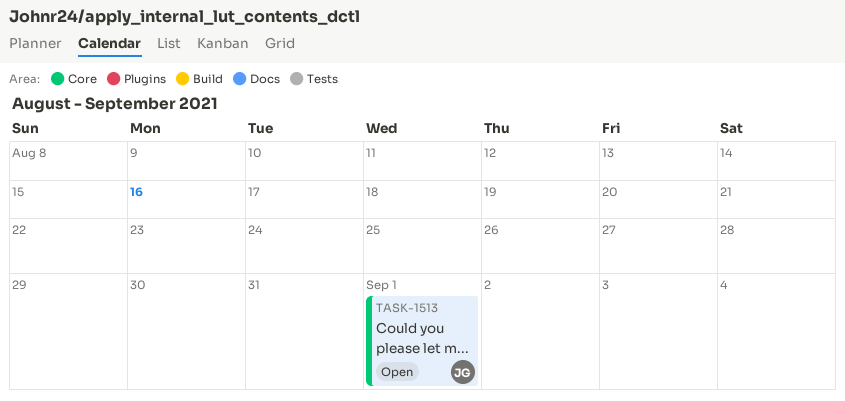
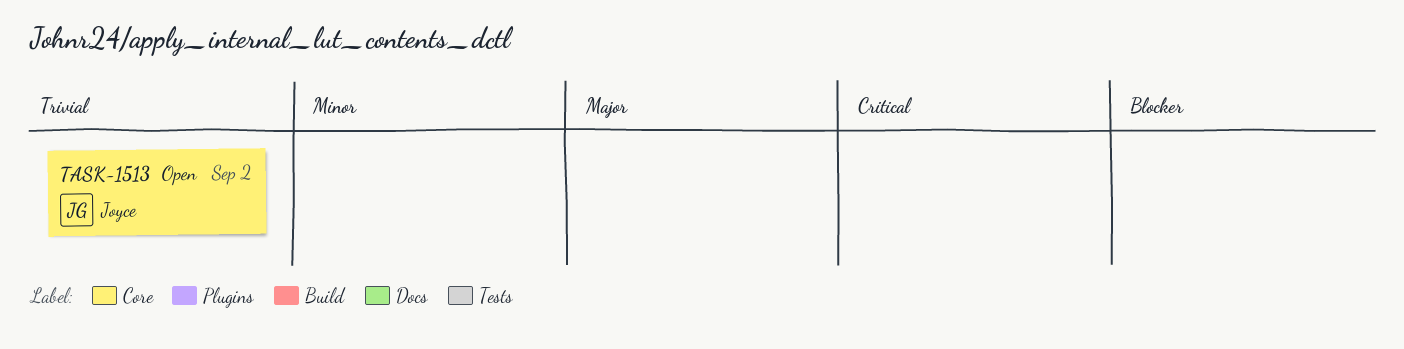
TASK-1513, due: Sep 1 -> Sep 2

